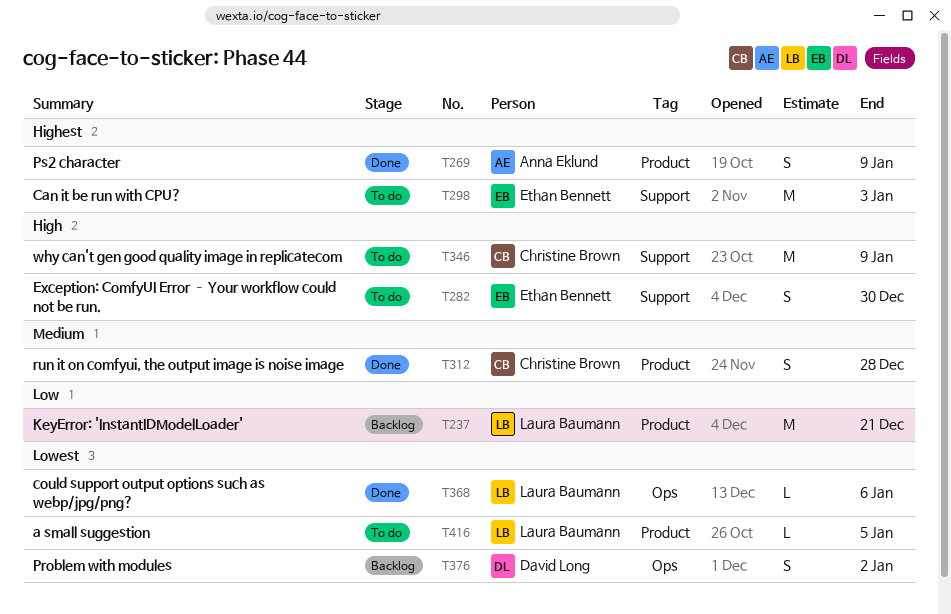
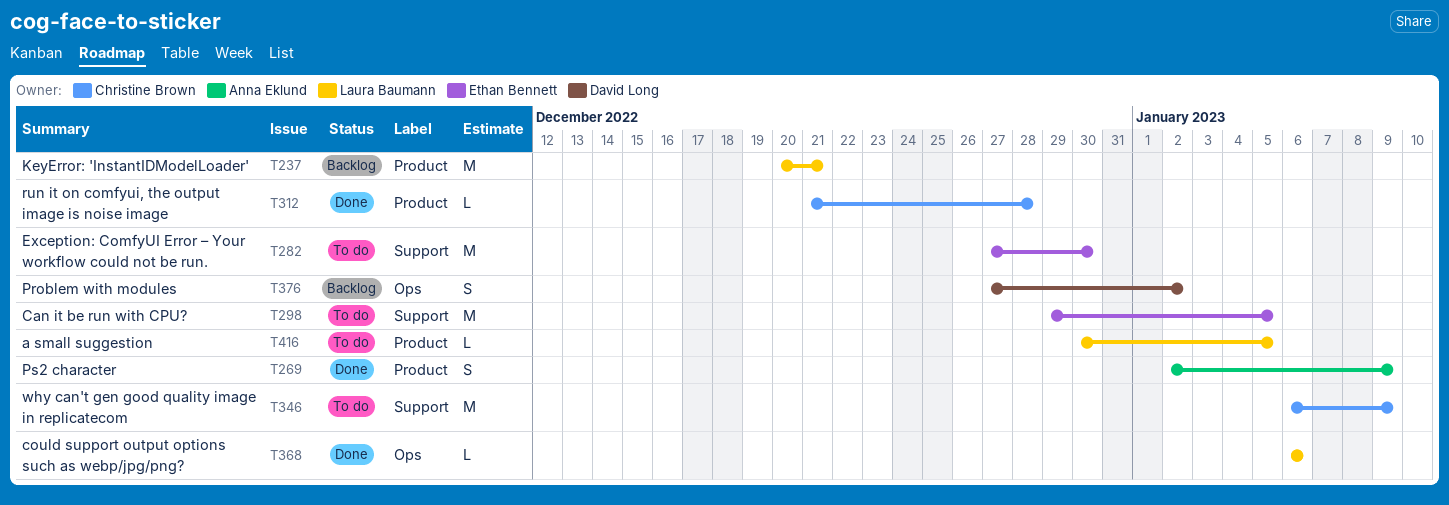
T282, estimate: S -> M
T298, due: Jan 3 -> Jan 5
T312, estimate: S -> L

